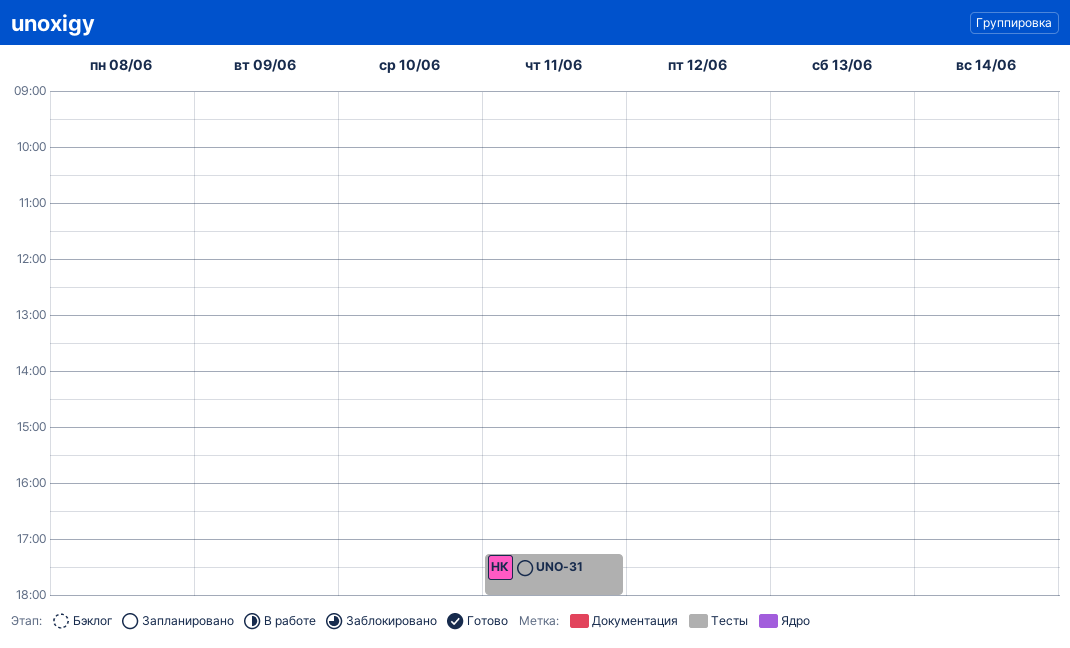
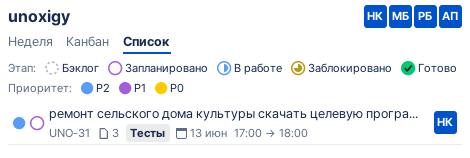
UNO-31, day: Jun 11 -> Jun 13
UNO-31, begins: 17:15 -> 17:00

